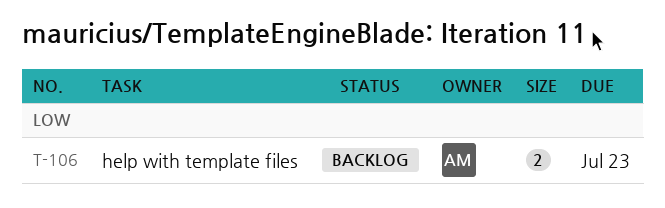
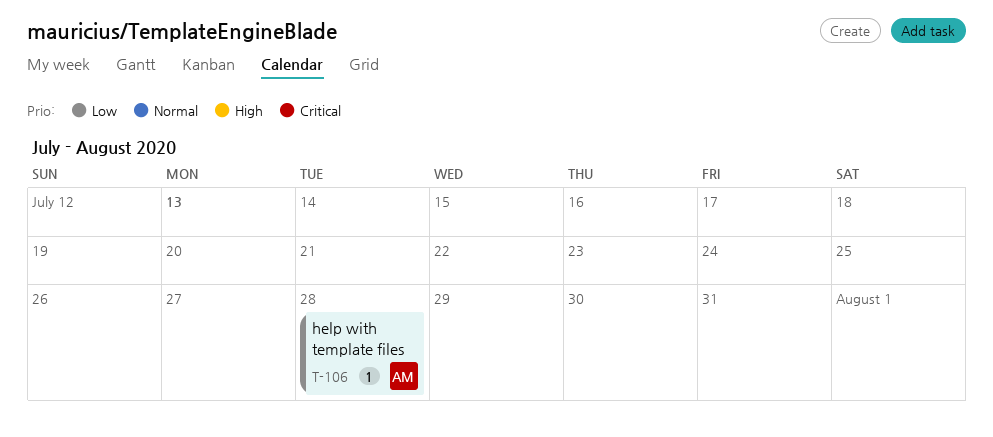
T-106, estimate: 2 -> 1
T-106, due: Jul 23 -> Jul 28

